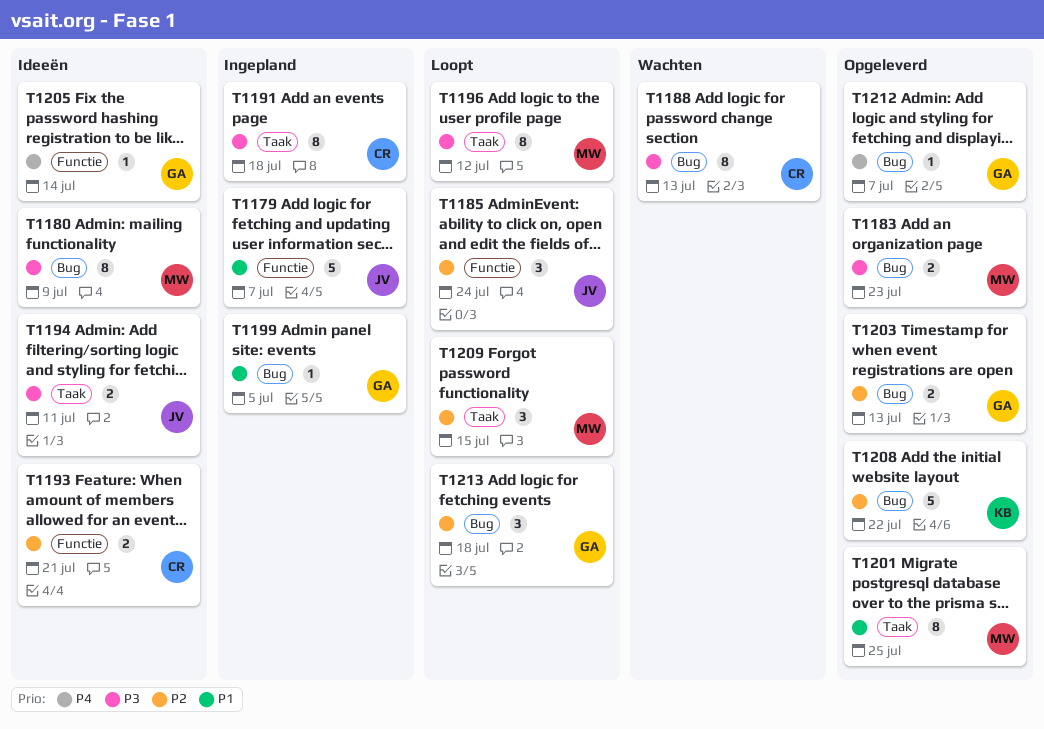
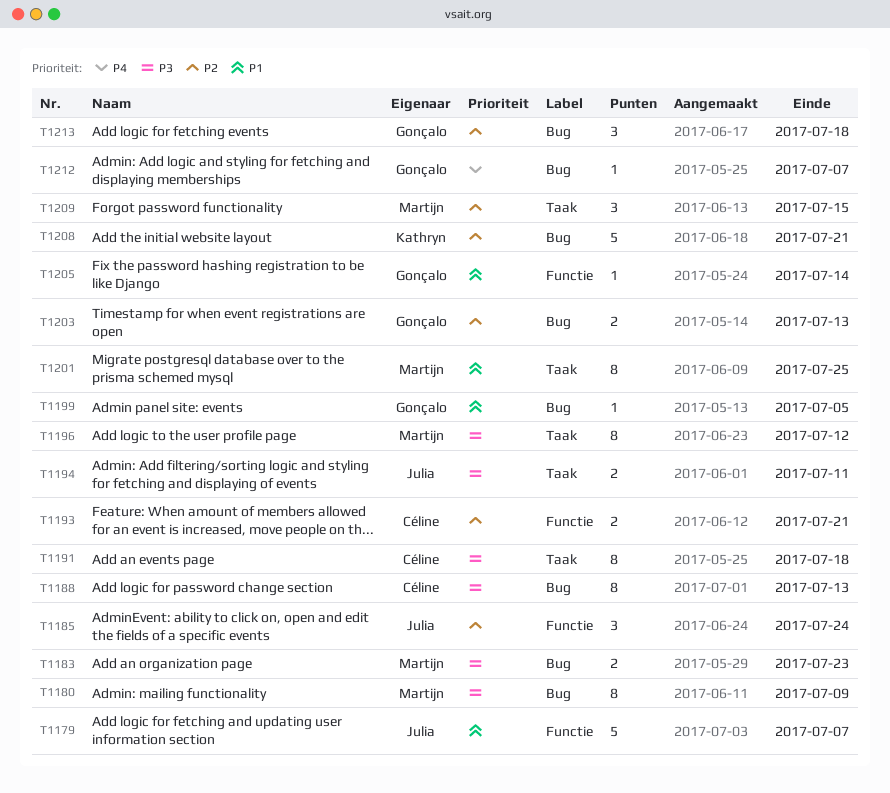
T1205, priority: P4 -> P1
T1208, due: Jul 22 -> Jul 21

